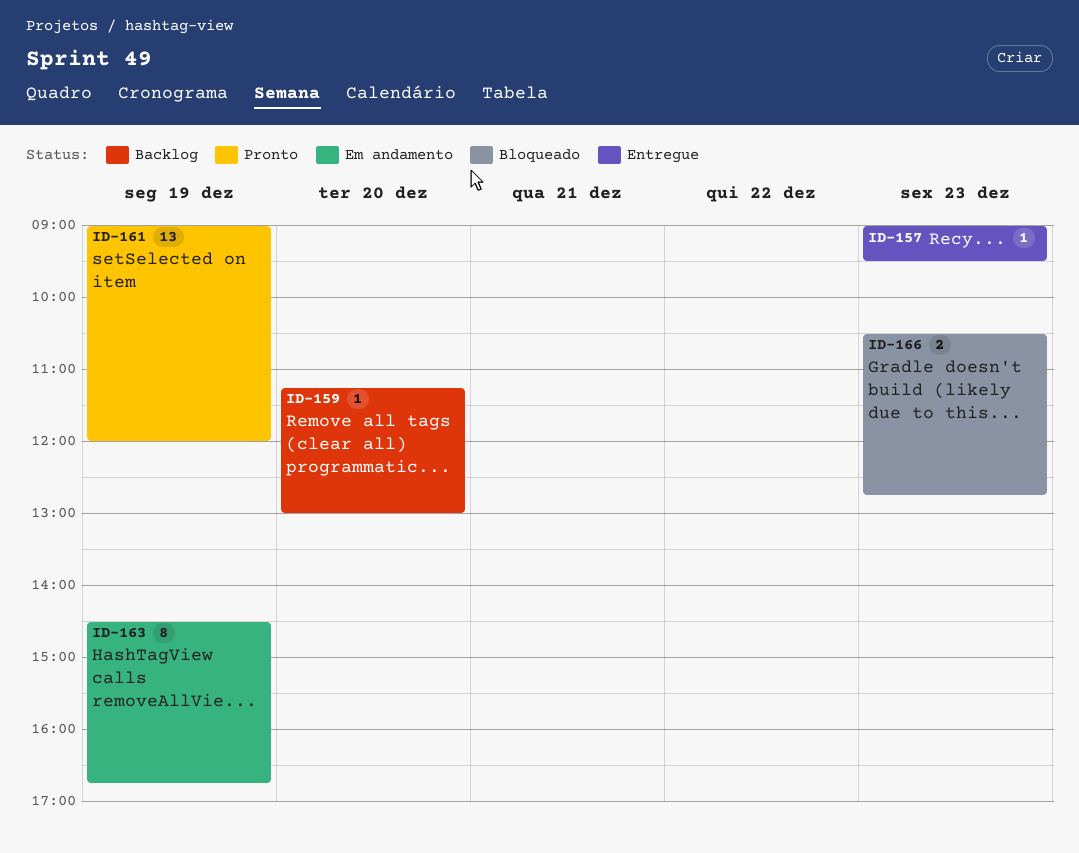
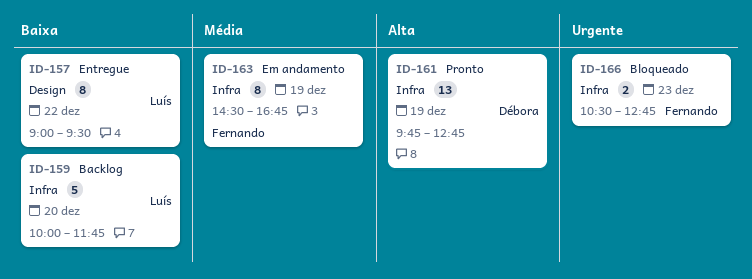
ID-157, estimate: 1 -> 8
ID-157, day: Dec 23 -> Dec 22
ID-159, estimate: 1 -> 5
ID-159, begins: 11:15 -> 10:00
ID-159, ends: 13:00 -> 11:45
ID-161, begins: 09:00 -> 09:45
ID-161, ends: 12:00 -> 12:45

